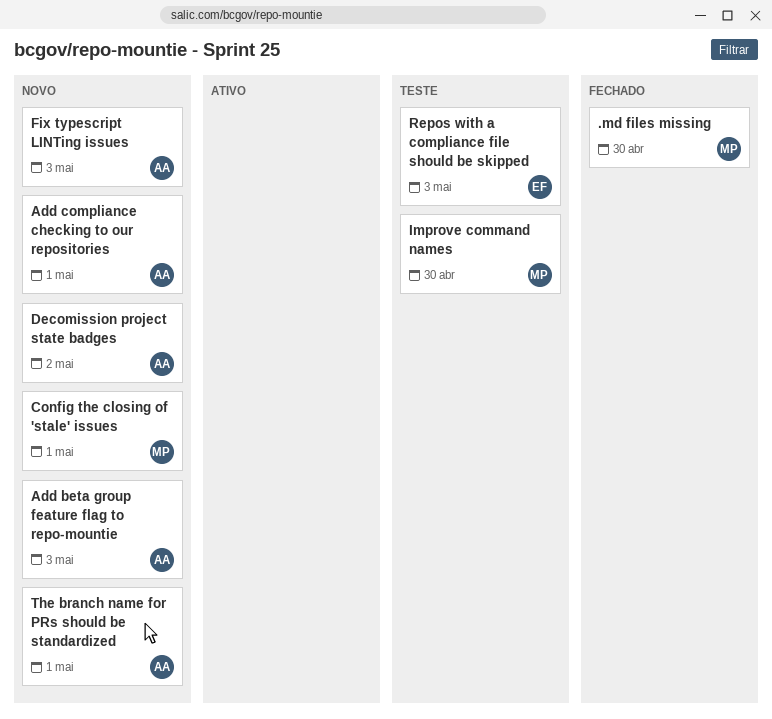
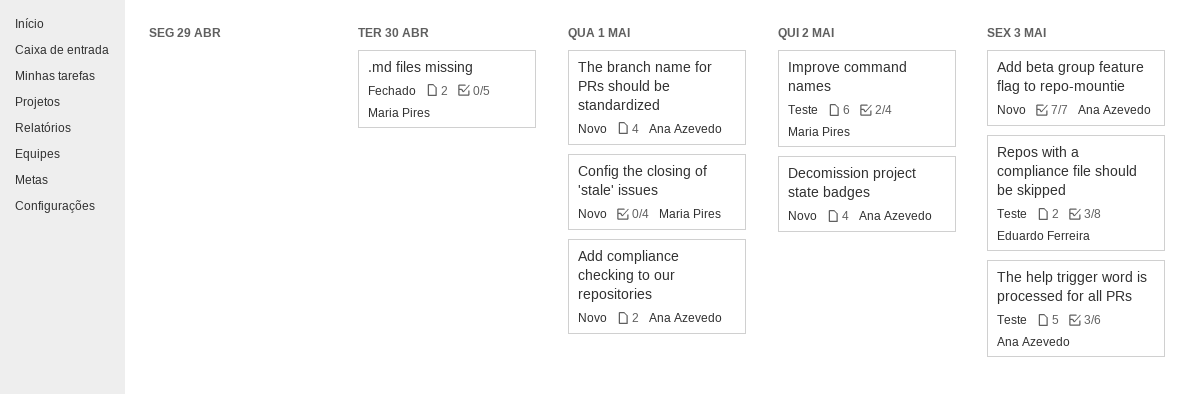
Fix typescript LINTing issues: present -> none
Improve command names, due: Apr 30 -> May 2
The help trigger word is processed for all PRs: none -> present

